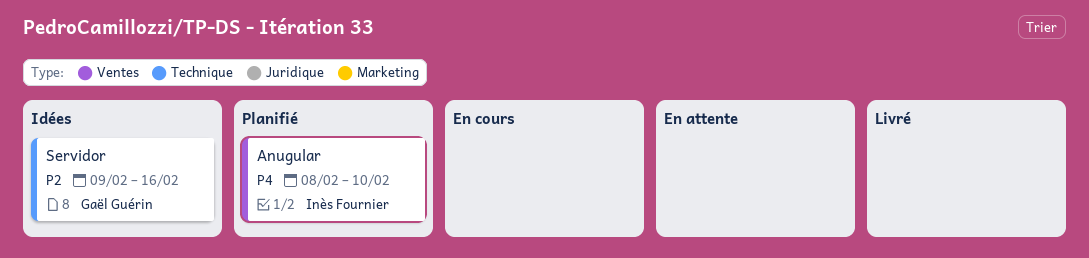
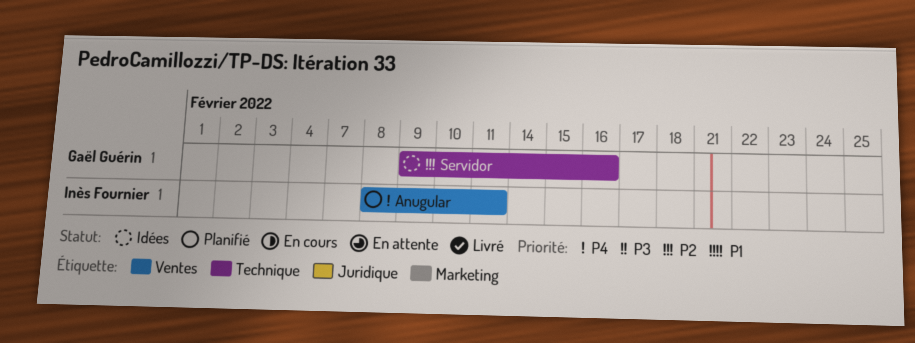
Anugular, due: Feb 10 -> Feb 11

